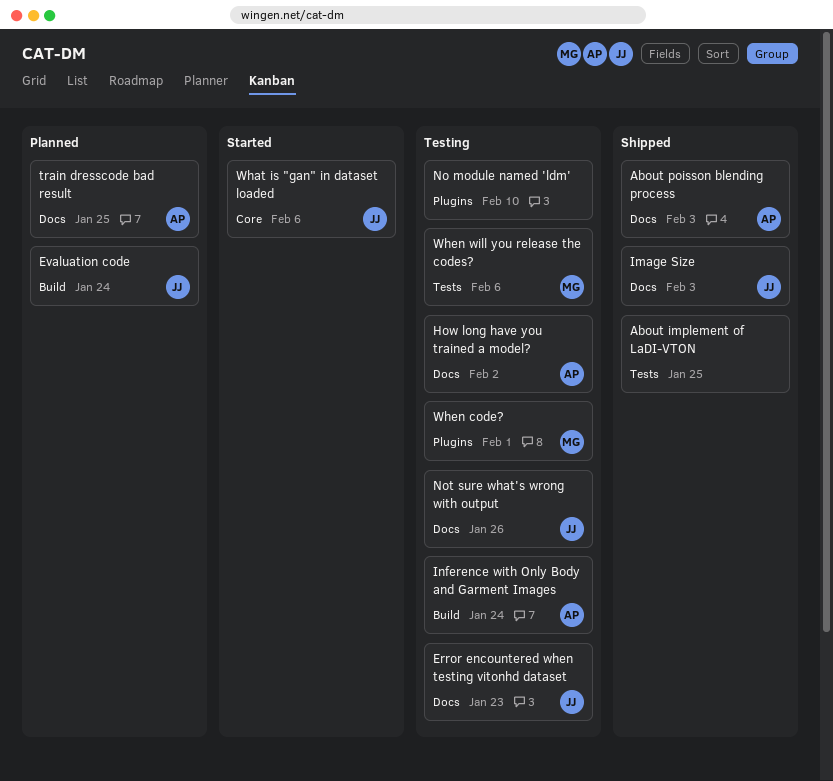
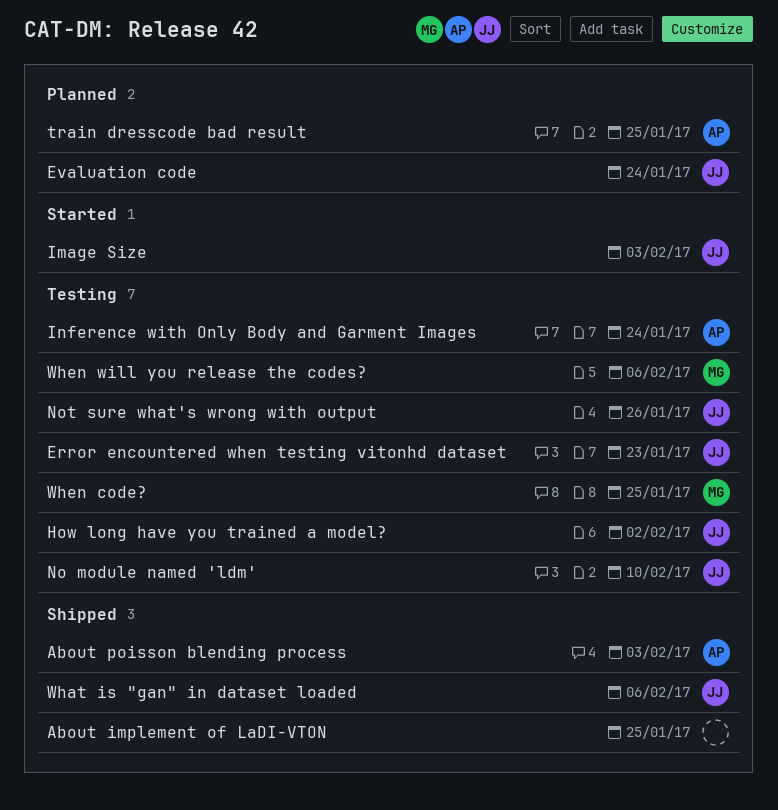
How long have you trained a model?, owner: AP -> JJ
Image Size, status: Shipped -> Started
No module named 'ldm', owner: none -> JJ
What is "gan" in dataset loaded, status: Started -> Shipped
When code?, due: Feb 1 -> Jan 25

